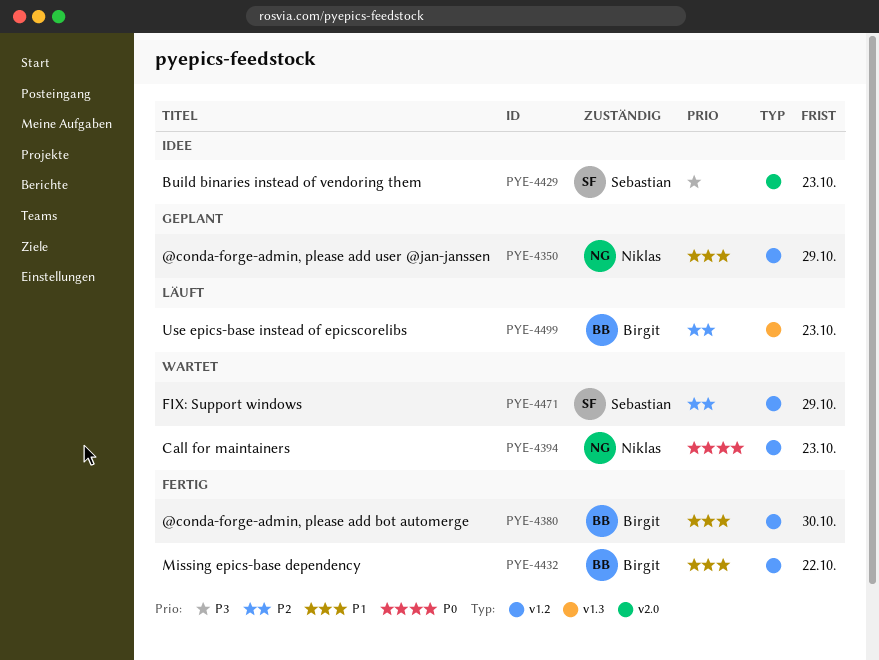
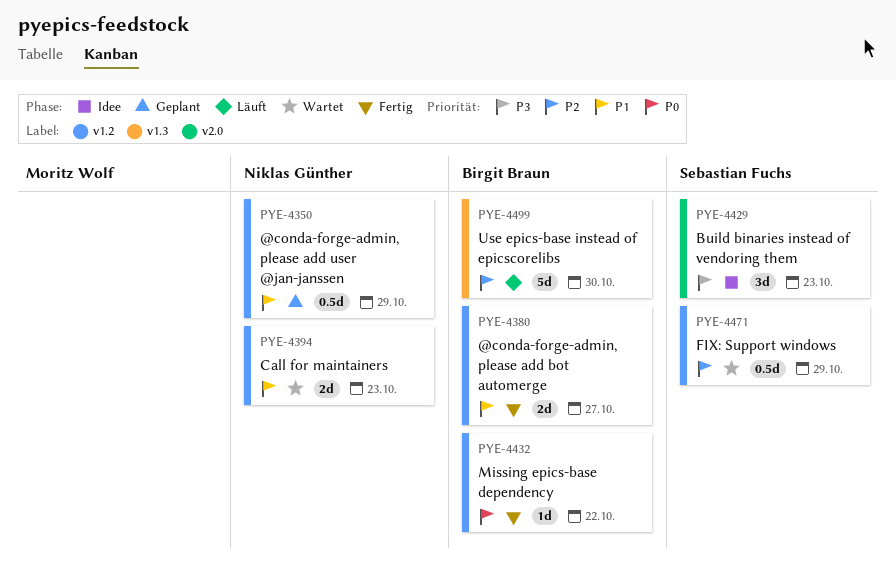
PYE-4380, due: Oct 30 -> Oct 27
PYE-4394, priority: P0 -> P1
PYE-4432, priority: P1 -> P0
PYE-4499, due: Oct 23 -> Oct 30

